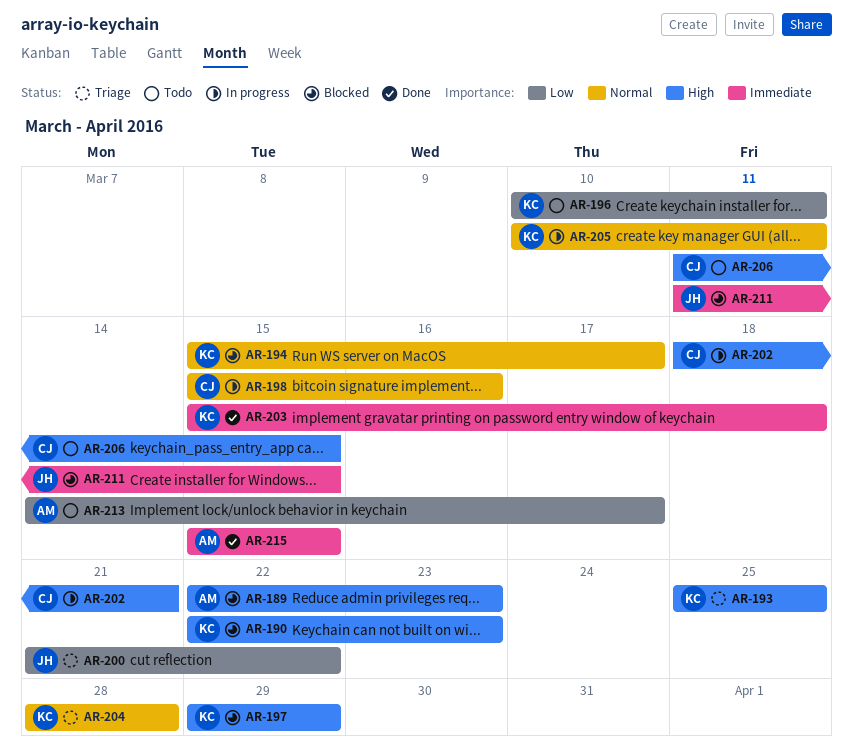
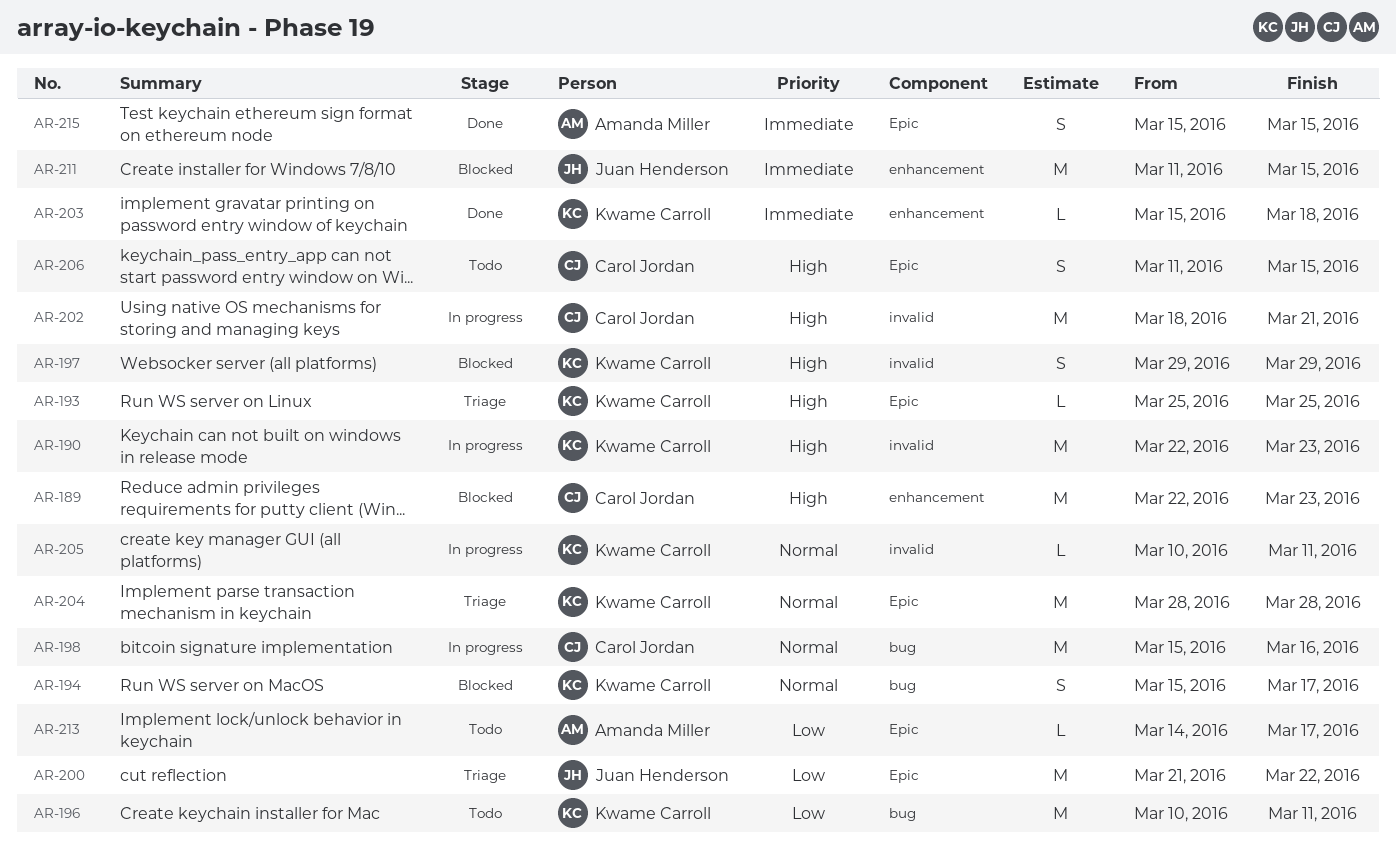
AR-189, owner: Amanda Miller -> Carol Jordan
AR-190, status: Blocked -> In progress

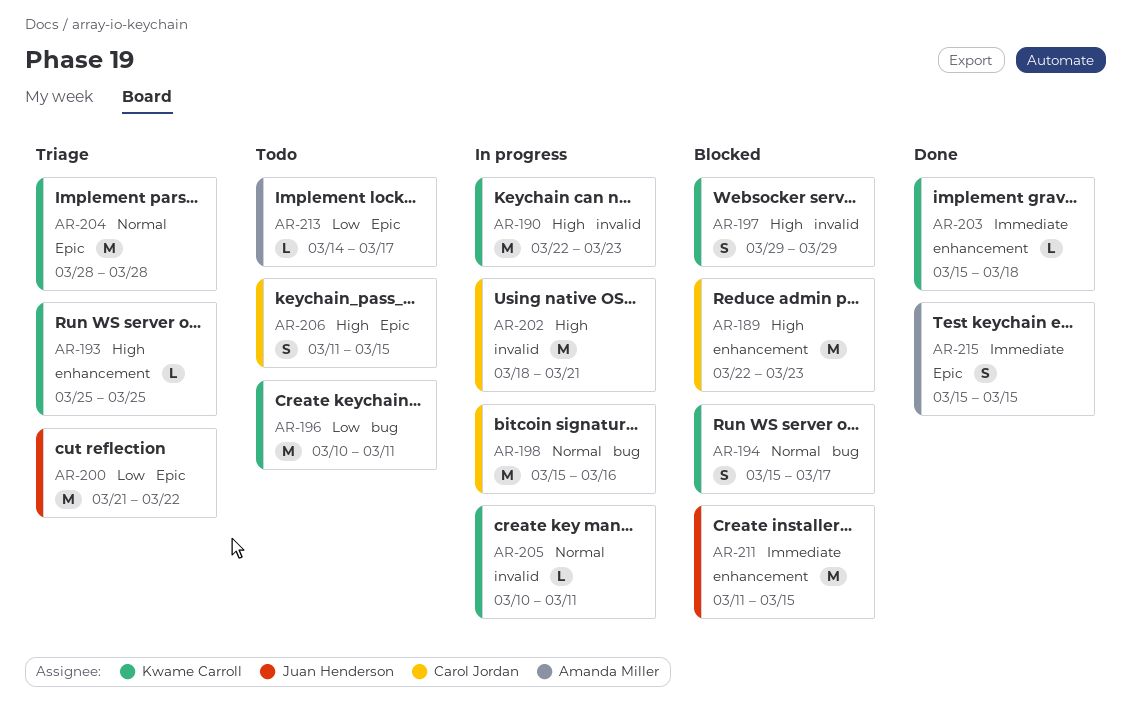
AR-193, label: Epic -> enhancement

